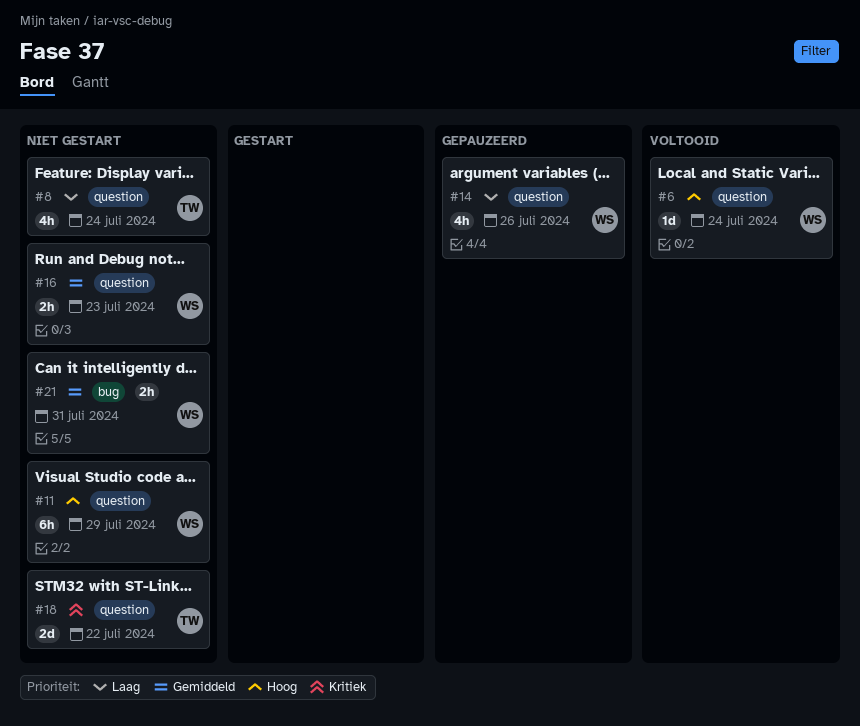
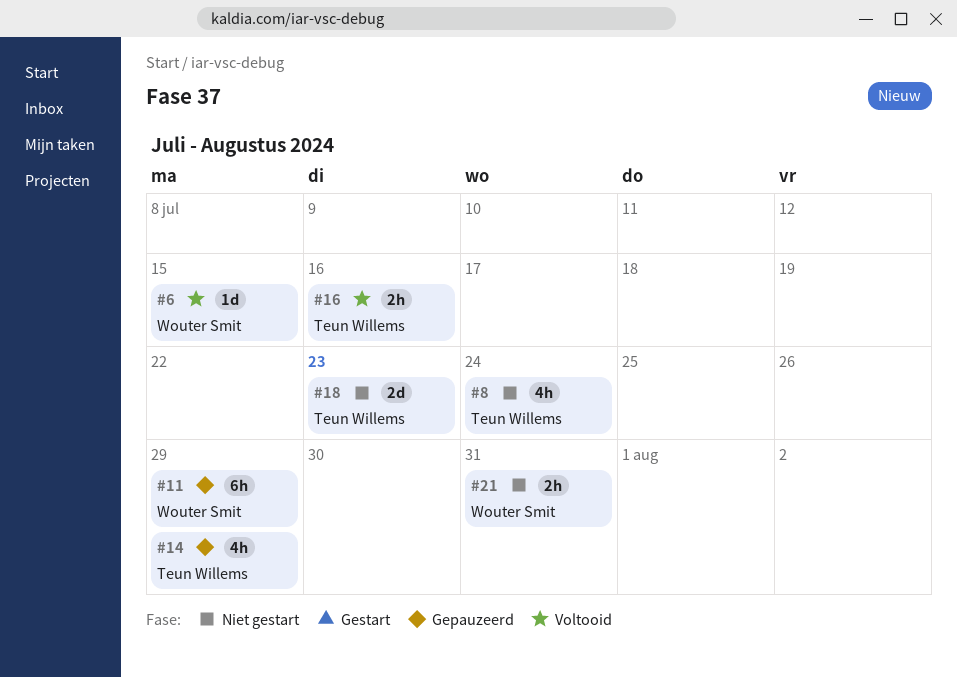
#6, due: Jul 24 -> Jul 15
#11, status: Niet gestart -> Gepauzeerd
#14, owner: Wouter Smit -> Teun Willems
#14, due: Jul 26 -> Jul 29
#16, status: Niet gestart -> Voltooid
#16, owner: Wouter Smit -> Teun Willems
#16, due: Jul 23 -> Jul 16
#18, due: Jul 22 -> Jul 23

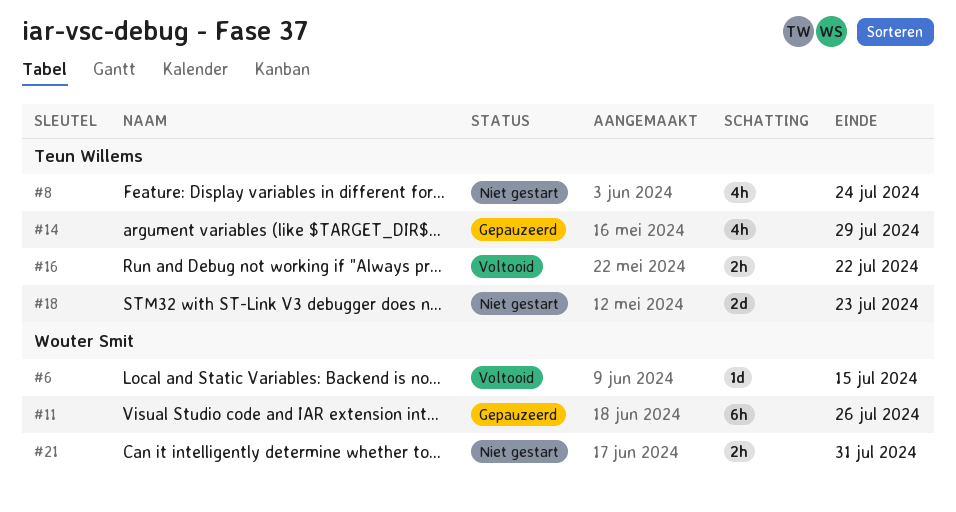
#11, due: Jul 29 -> Jul 26
#16, due: Jul 16 -> Jul 22

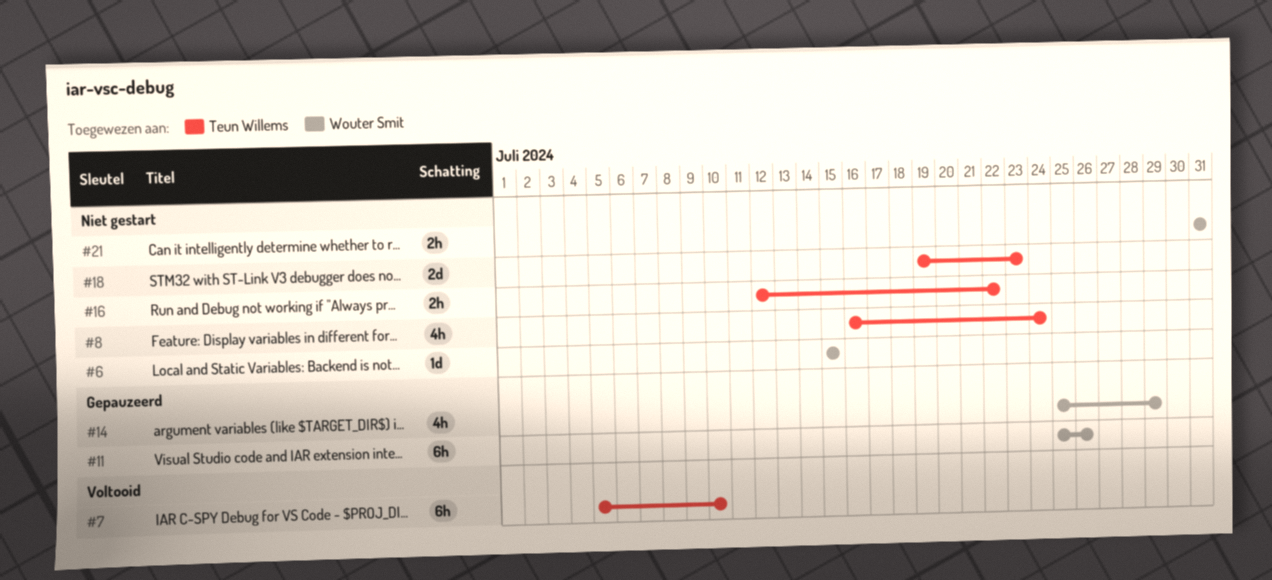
#6, status: Voltooid -> Niet gestart
#7: none -> present
#14, owner: Teun Willems -> Wouter Smit
#16, status: Voltooid -> Niet gestart

